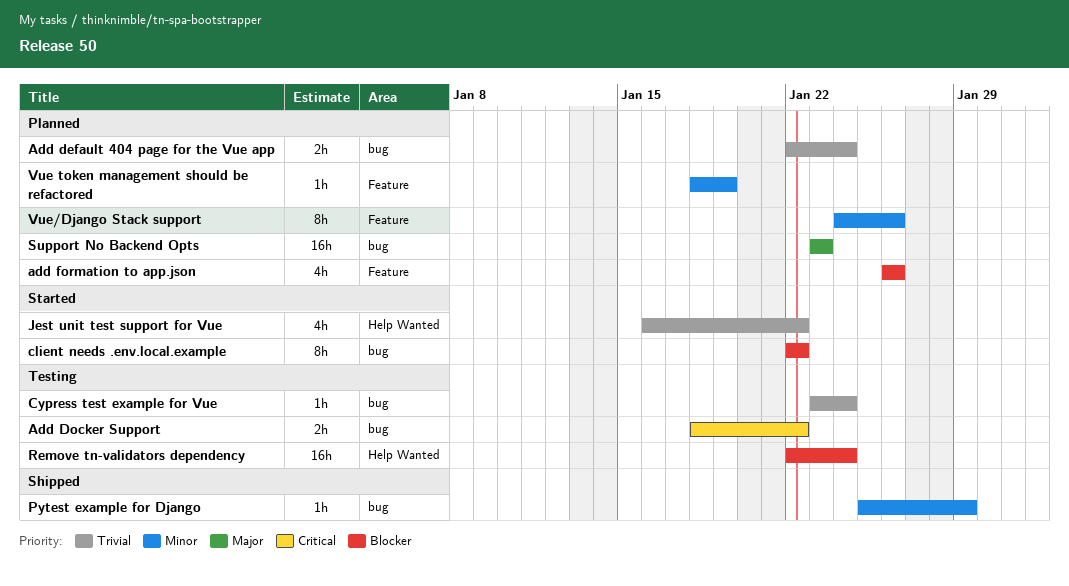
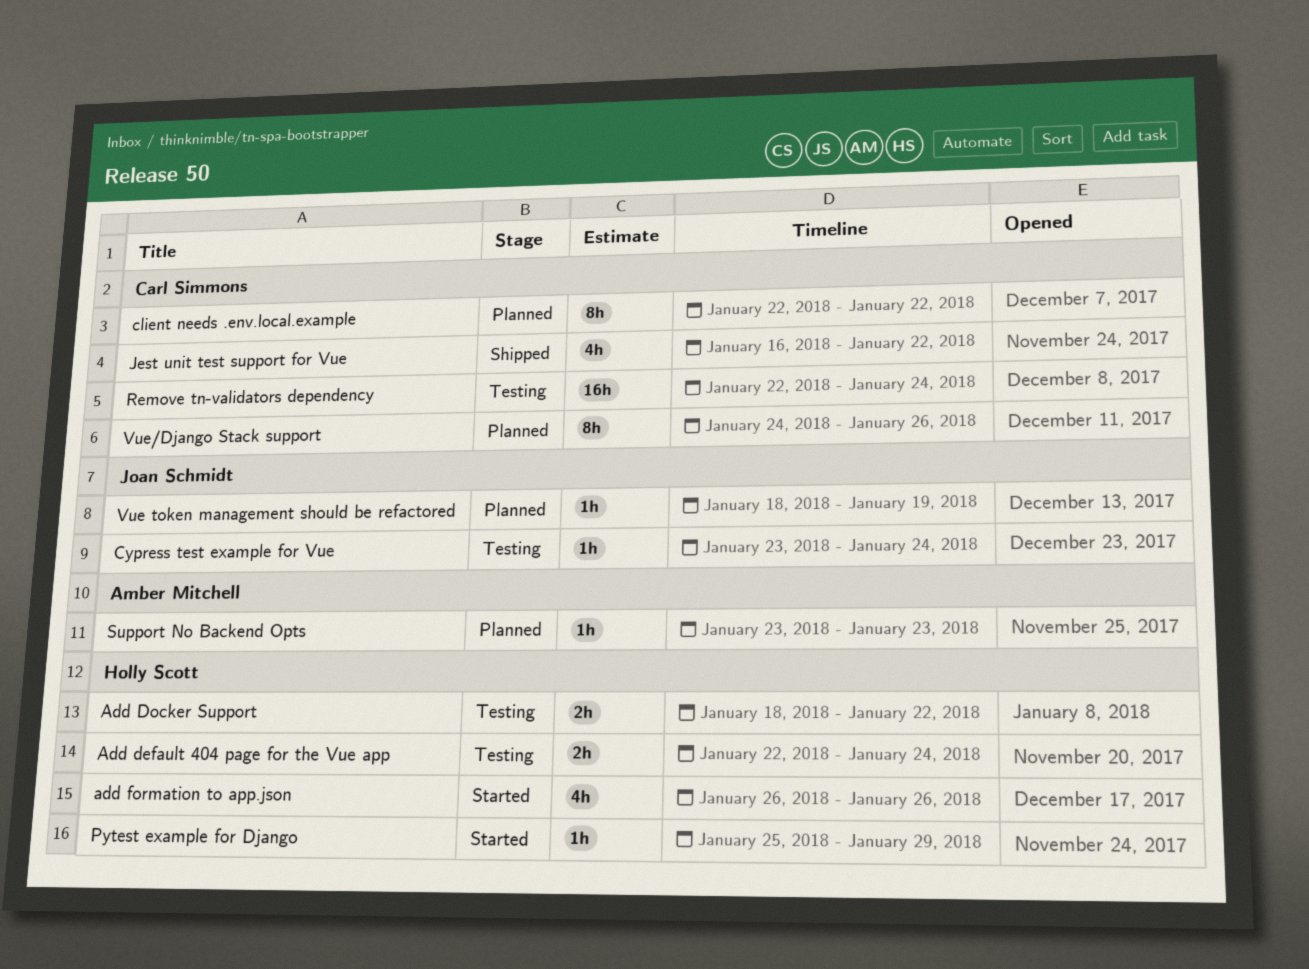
Add default 404 page for the Vue app, status: Planned -> Testing
add formation to app.json, status: Planned -> Started
client needs .env.local.example, status: Started -> Planned
Jest unit test support for Vue, status: Started -> Shipped
Pytest example for Django, status: Shipped -> Started
Support No Backend Opts, estimate: 16h -> 1h

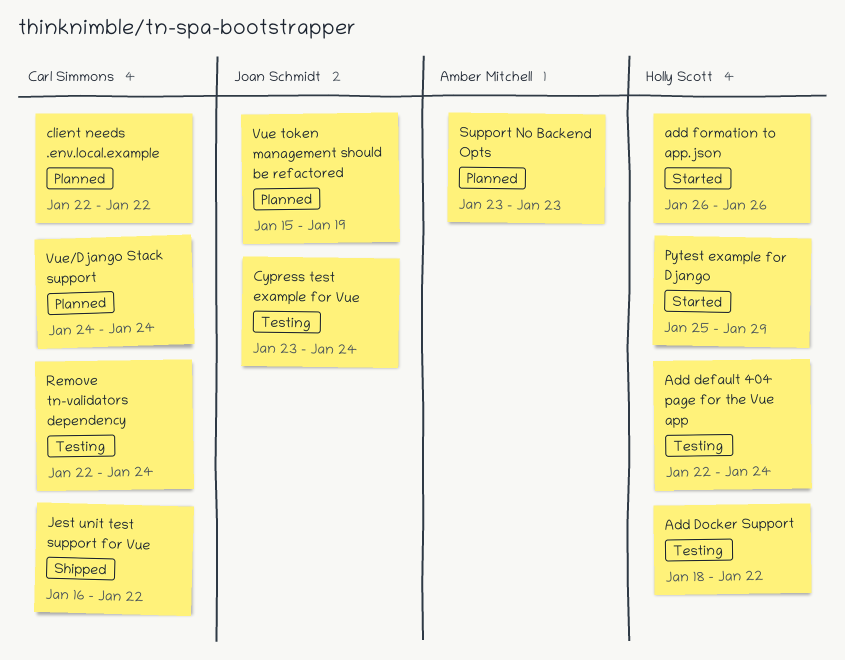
Vue token management should be refactored, start: Jan 18 -> Jan 15
Vue/Django Stack support, due: Jan 26 -> Jan 24

